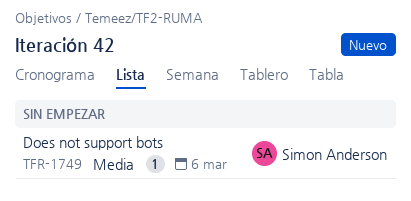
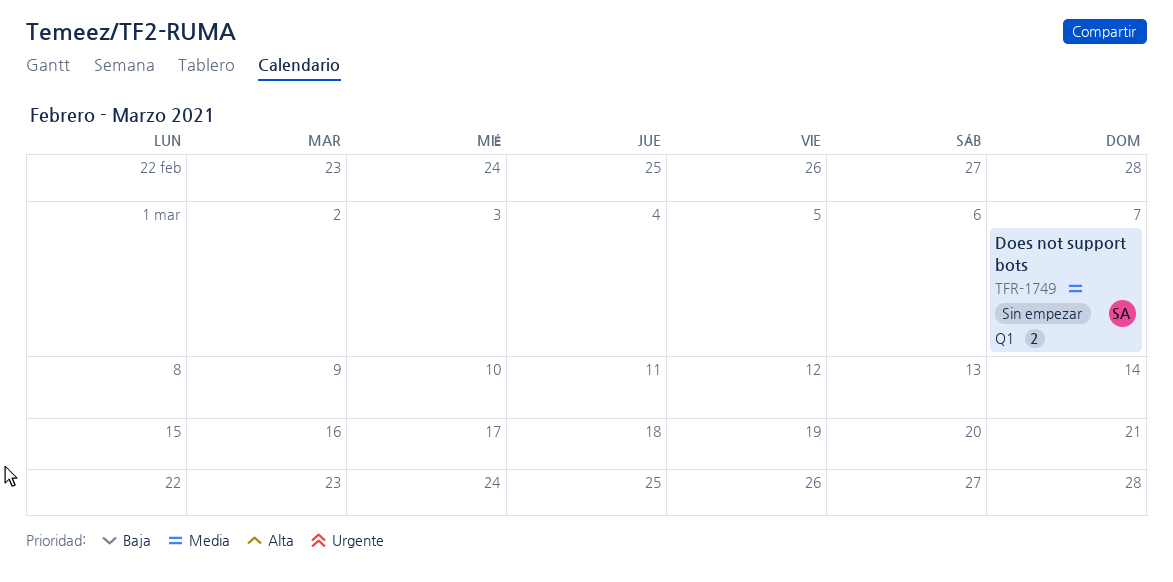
TFR-1749, estimate: 1 -> 2
TFR-1749, due: Mar 6 -> Mar 7

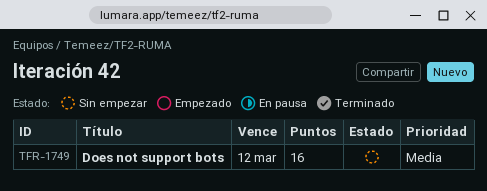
TFR-1749, estimate: 2 -> 16
TFR-1749, due: Mar 7 -> Mar 12

